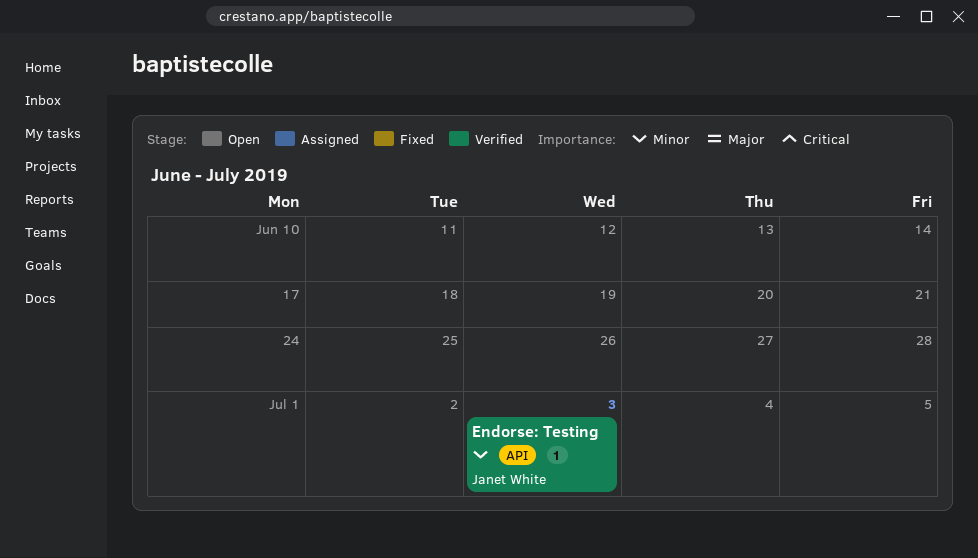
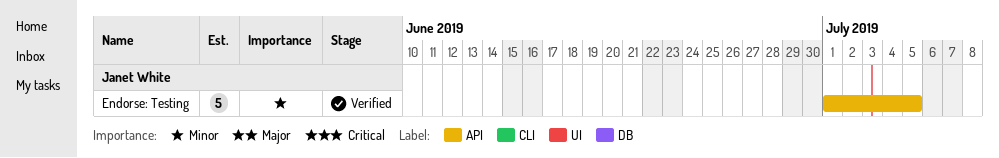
Endorse: Testing, estimate: 1 -> 5
Endorse: Testing, due: Jul 3 -> Jul 5

